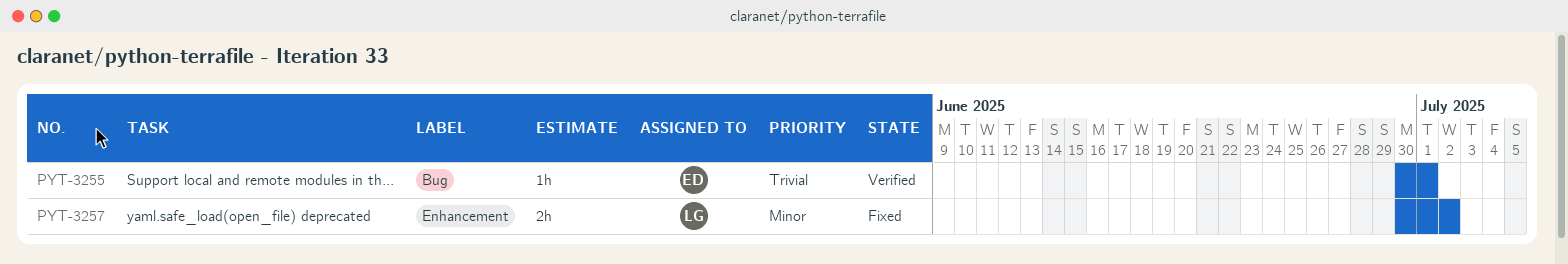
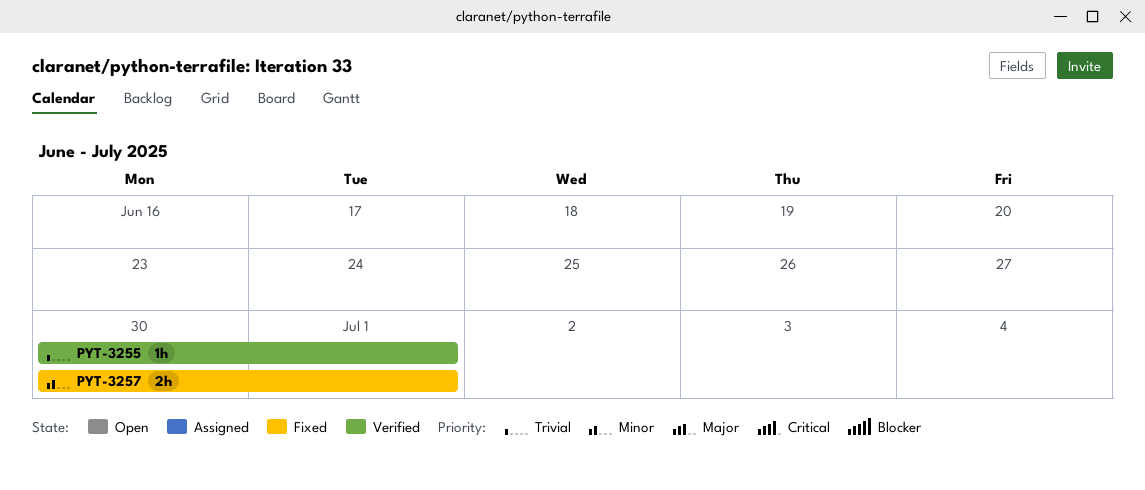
PYT-3257, due: Jul 2 -> Jul 1

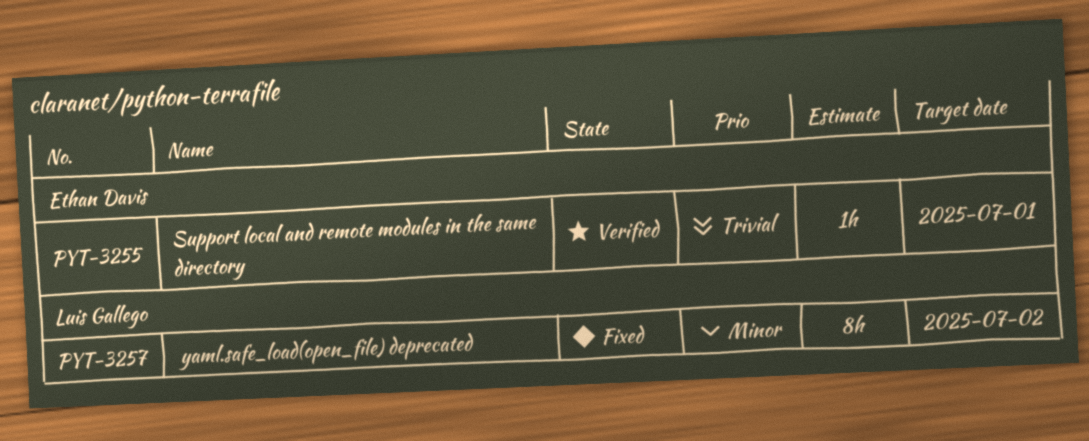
PYT-3257, estimate: 2h -> 8h
PYT-3257, due: Jul 1 -> Jul 2

